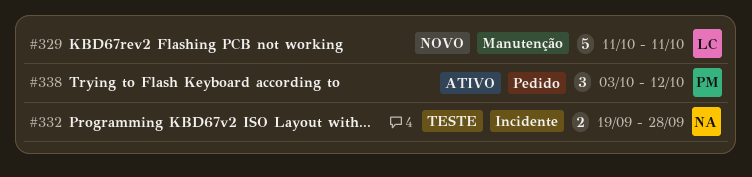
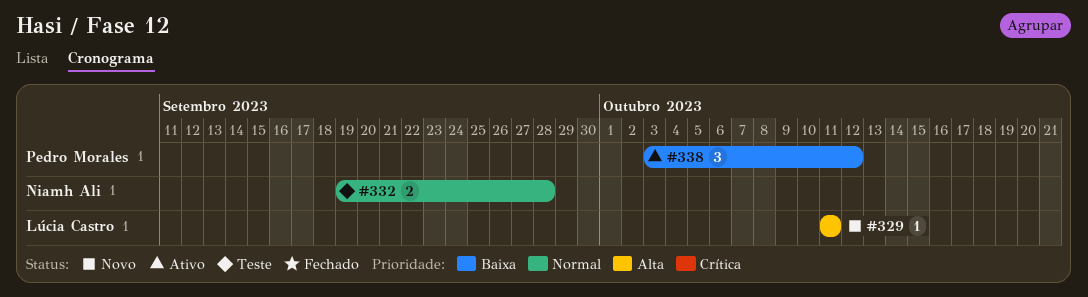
#329, estimate: 5 -> 1

